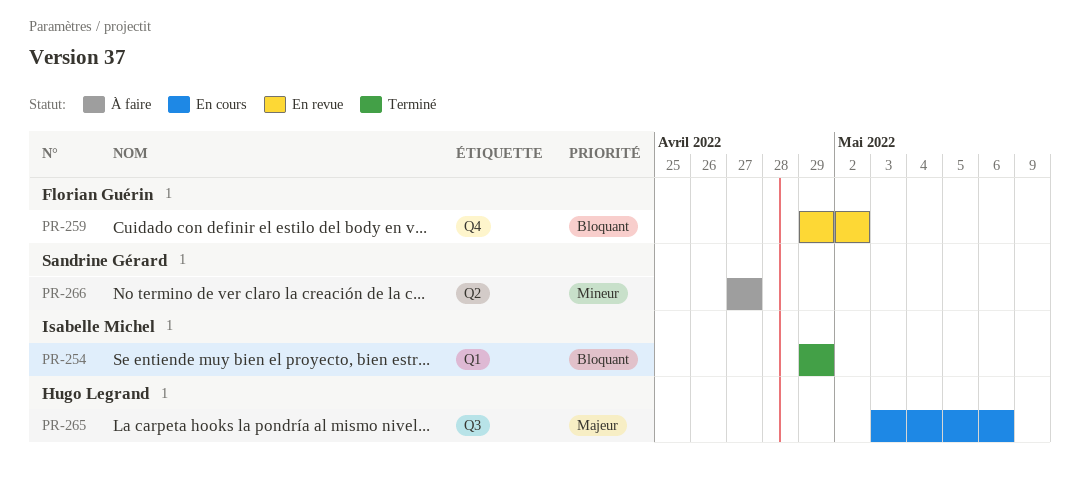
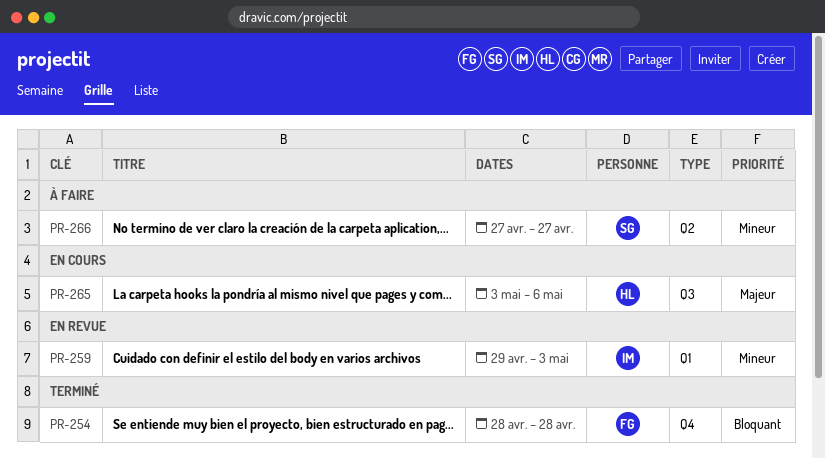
PR-254, owner: Isabelle Michel -> Florian Guérin
PR-254, label: Q1 -> Q4
PR-254, start: Apr 29 -> Apr 28
PR-254, due: Apr 29 -> Apr 28
PR-259, owner: Florian Guérin -> Isabelle Michel
PR-259, priority: Bloquant -> Mineur
PR-259, label: Q4 -> Q1
PR-259, due: May 2 -> May 3

